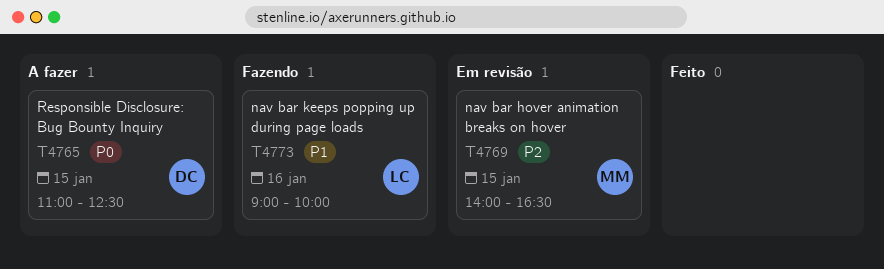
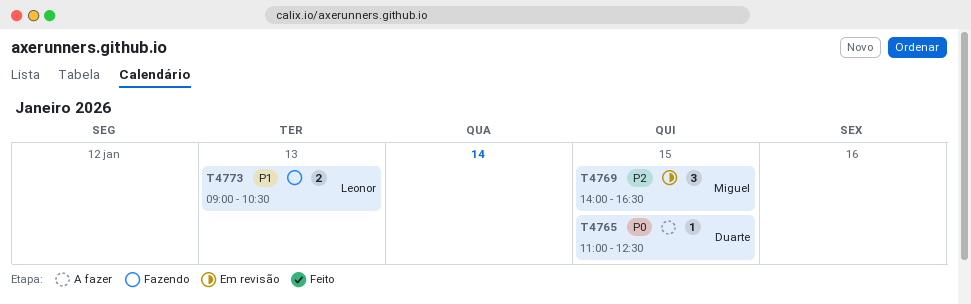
T4773, day: Jan 16 -> Jan 13
T4773, ends: 10:00 -> 10:30

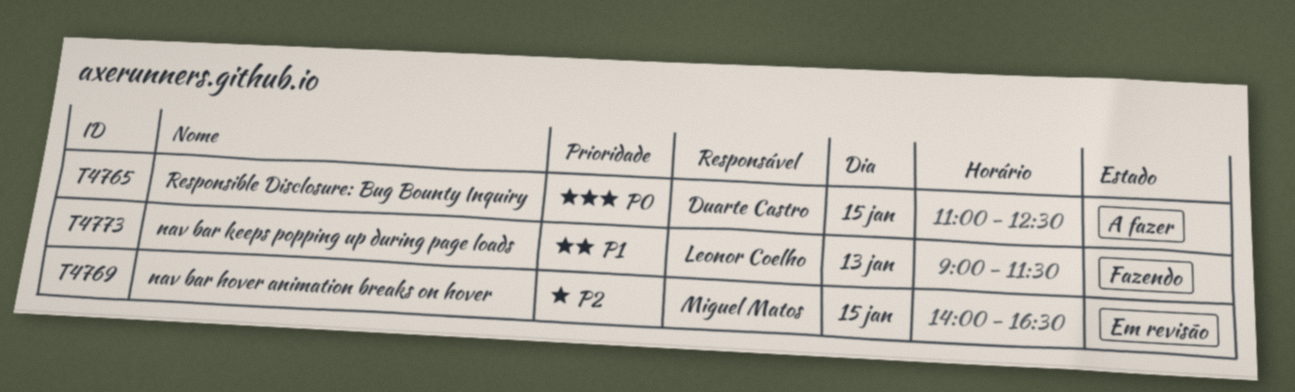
T4773, ends: 10:30 -> 11:30

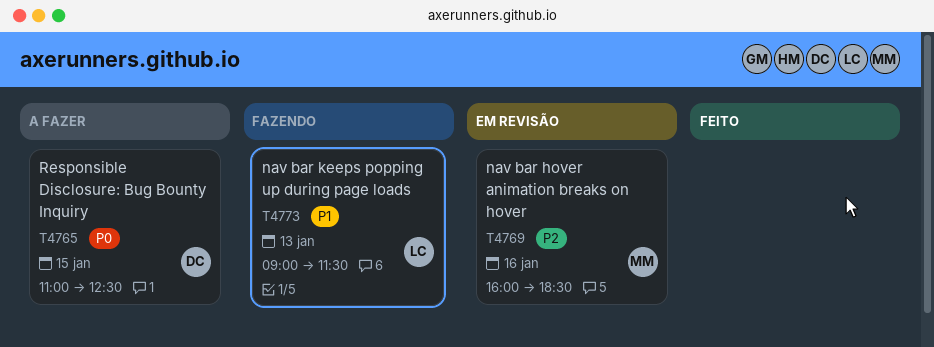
T4769, day: Jan 15 -> Jan 16
T4769, begins: 14:00 -> 16:00
T4769, ends: 16:30 -> 18:30

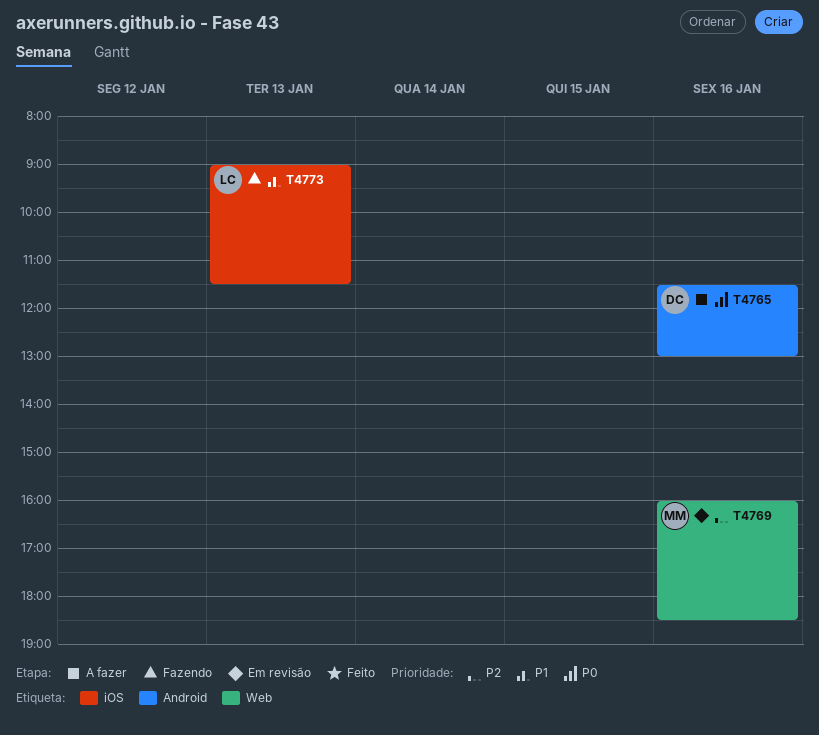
T4765, day: Jan 15 -> Jan 16
T4765, begins: 11:00 -> 11:30
T4765, ends: 12:30 -> 13:00

